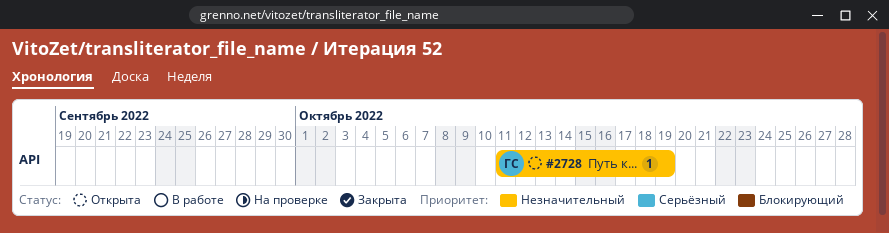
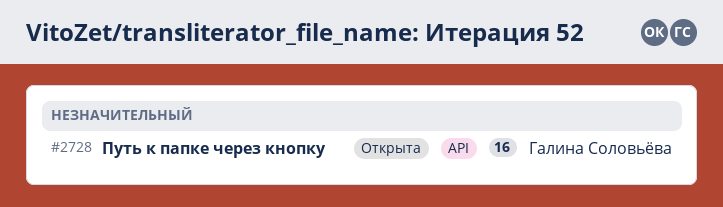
#2728, estimate: 1 -> 16

